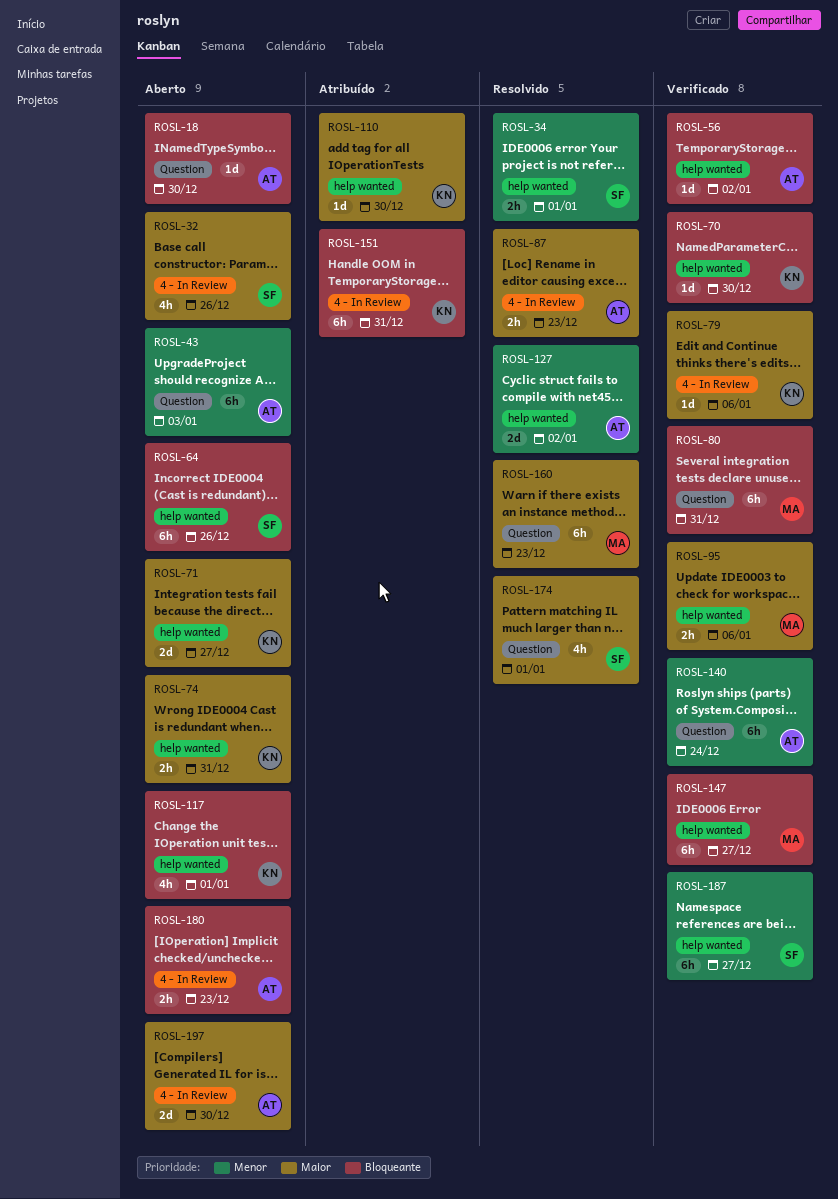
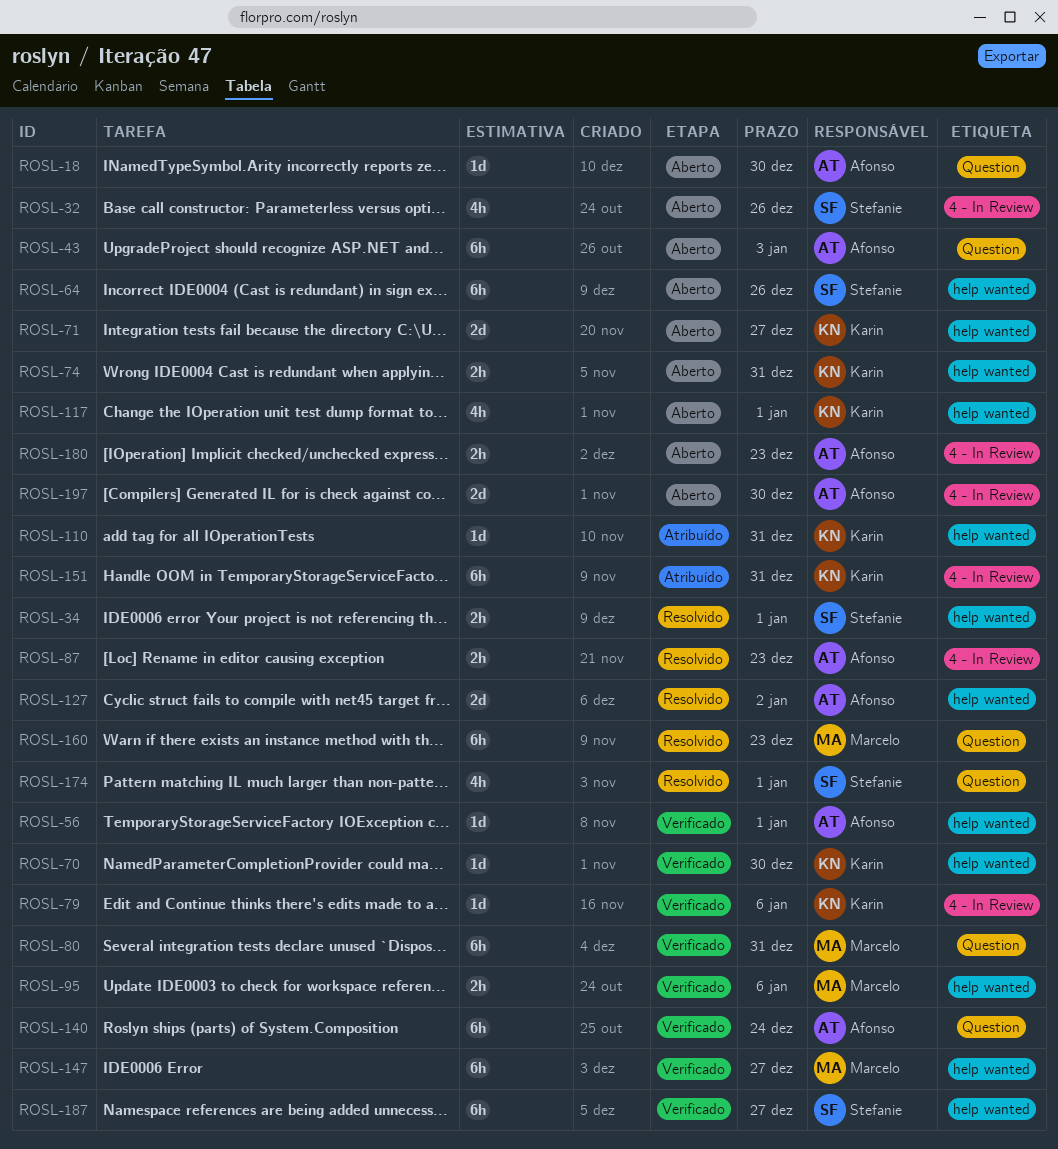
ROSL-56, due: Jan 2 -> Jan 1
ROSL-110, due: Dec 30 -> Dec 31

